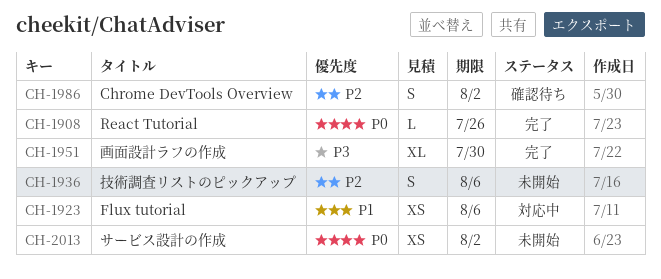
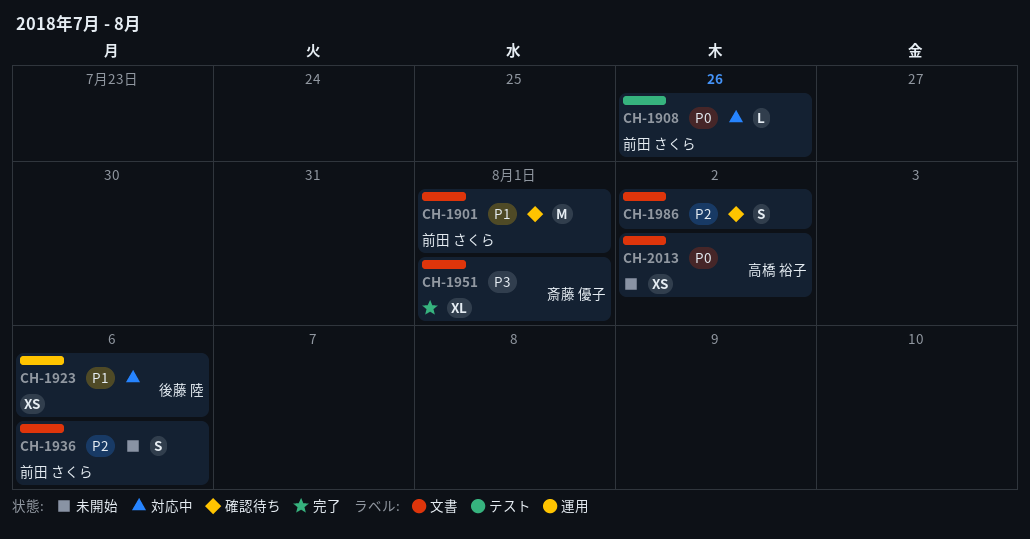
CH-1901: none -> present
CH-1908, status: 完了 -> 対応中
CH-1951, due: Jul 30 -> Aug 1

